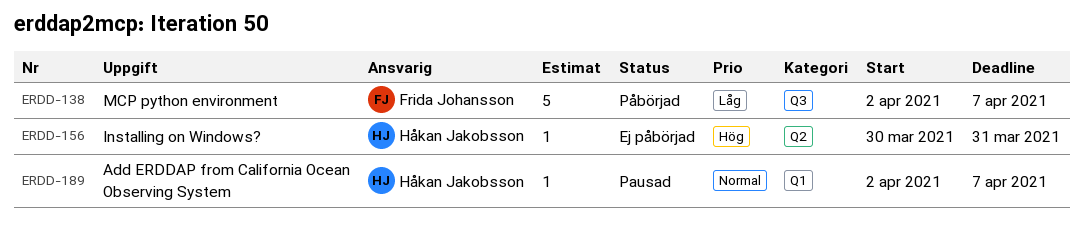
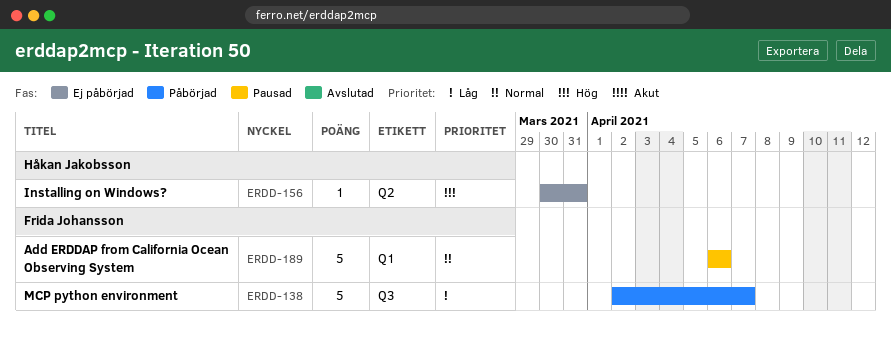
ERDD-189, owner: Håkan Jakobsson -> Frida Johansson
ERDD-189, estimate: 1 -> 5
ERDD-189, start: Apr 2 -> Apr 6
ERDD-189, due: Apr 7 -> Apr 6

